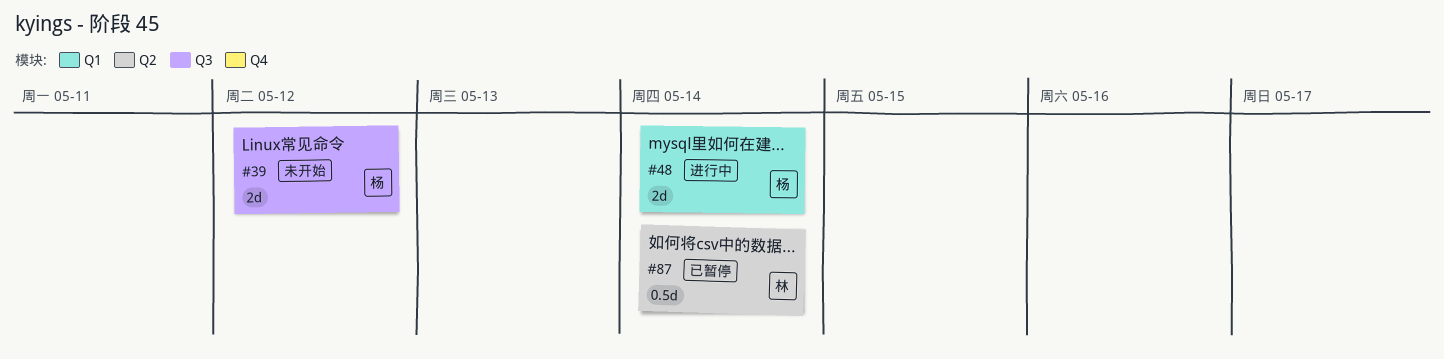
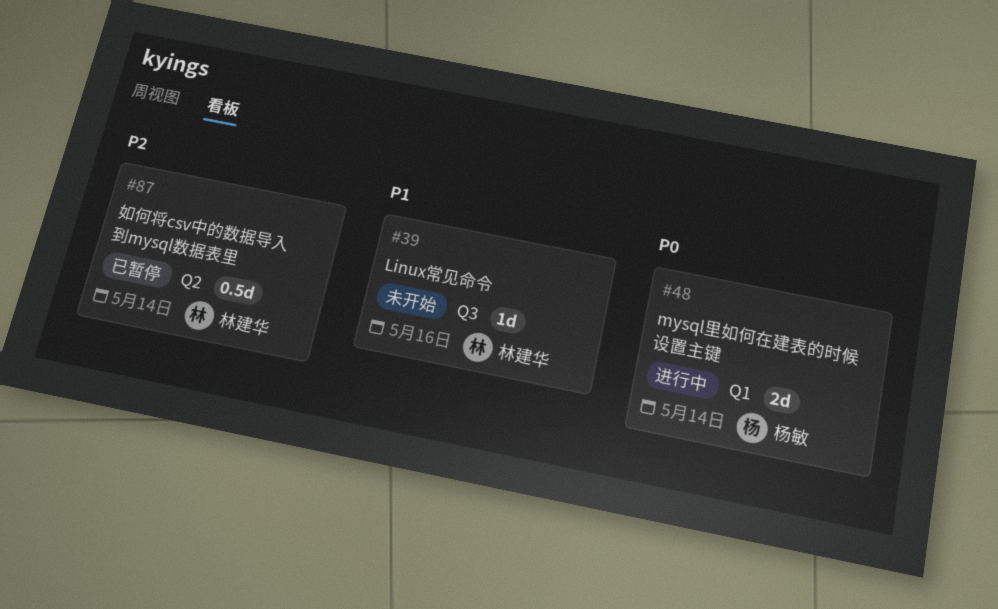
#39, owner: 杨敏 -> 林建华
#39, estimate: 2d -> 1d
#39, due: May 12 -> May 16

